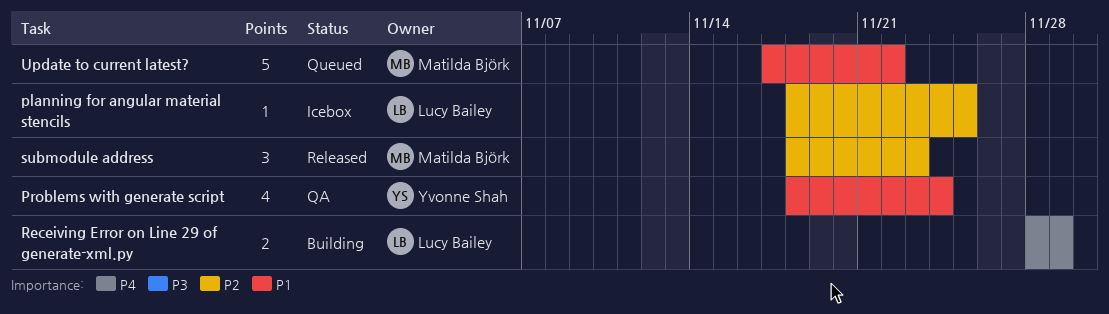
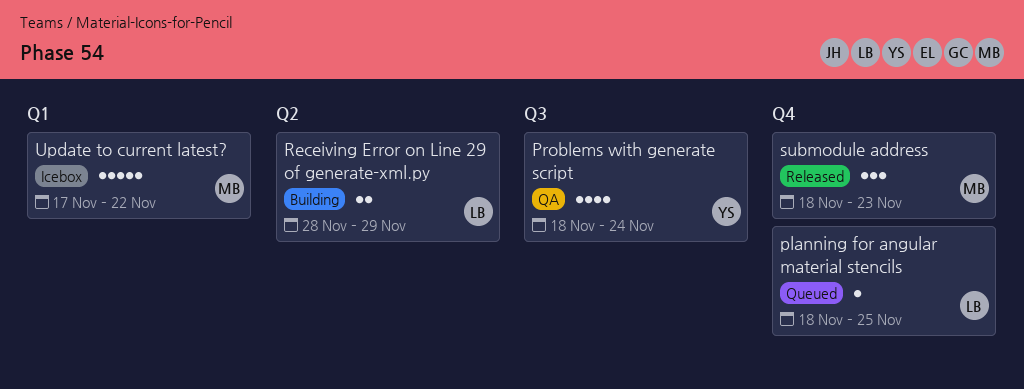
planning for angular material stencils, status: Icebox -> Queued
Update to current latest?, status: Queued -> Icebox

